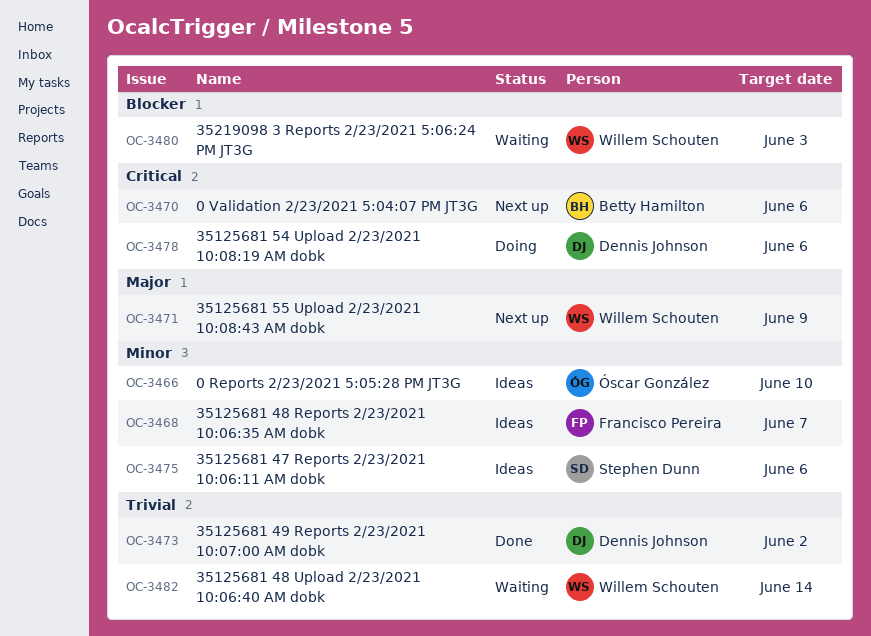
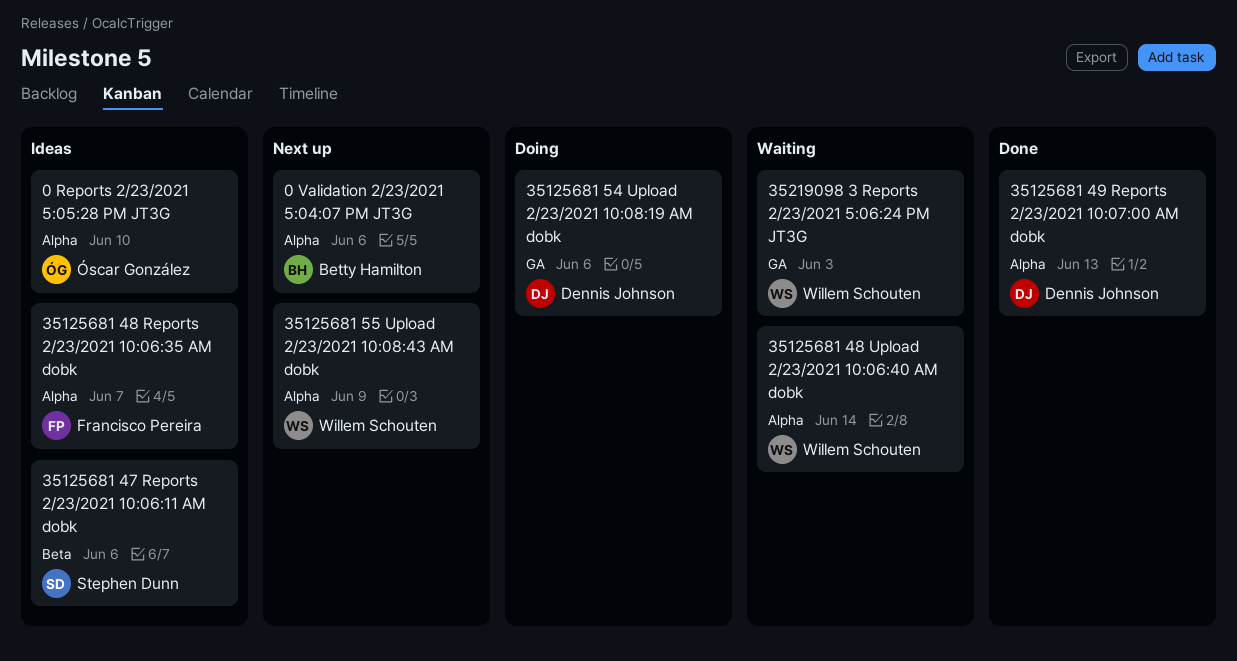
35125681 49 Reports 2/23/2021 10:07:00 AM dobk, due: Jun 2 -> Jun 13

